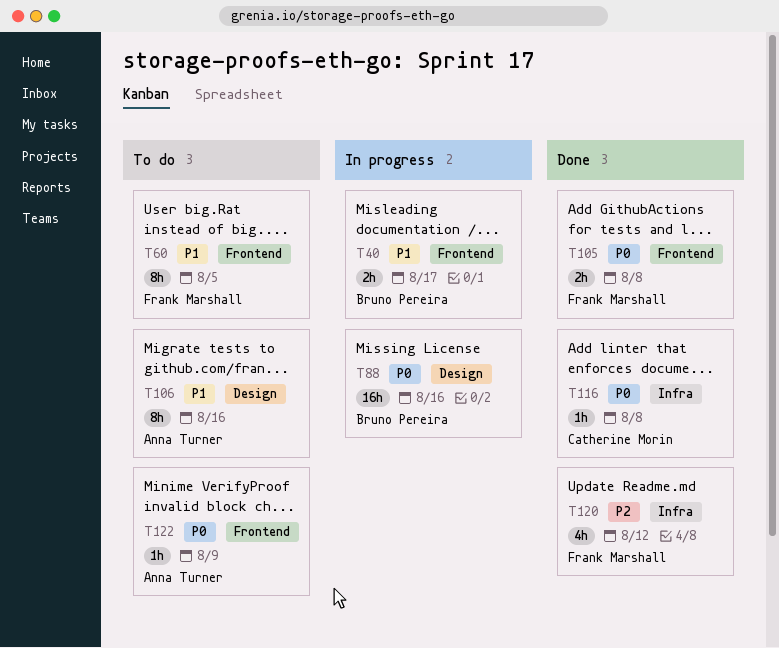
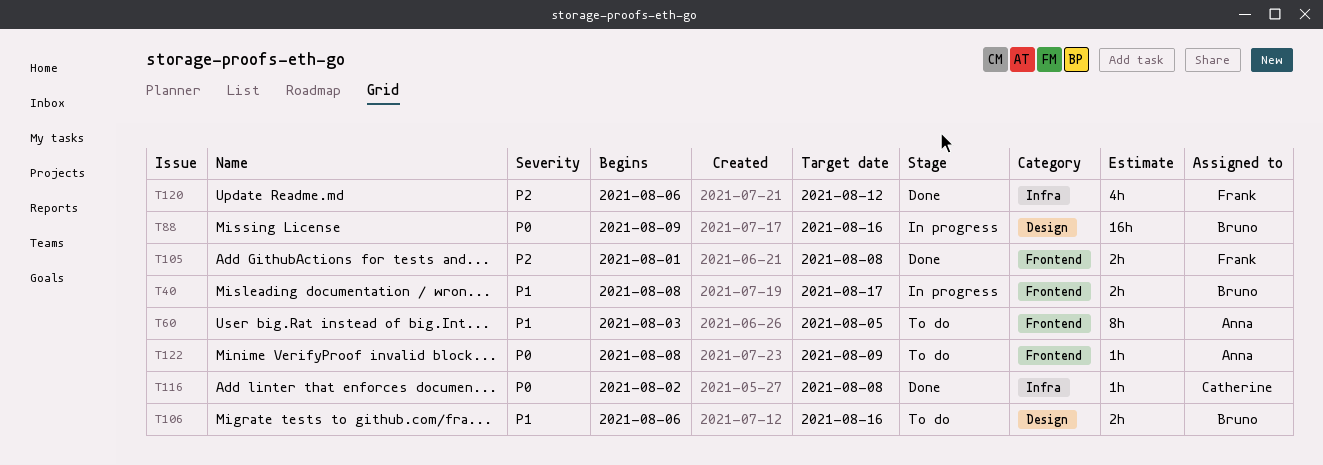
T60, owner: Frank Marshall -> Anna Turner
T105, priority: P0 -> P2
T106, owner: Anna Turner -> Bruno Pereira
T106, estimate: 8h -> 2h

